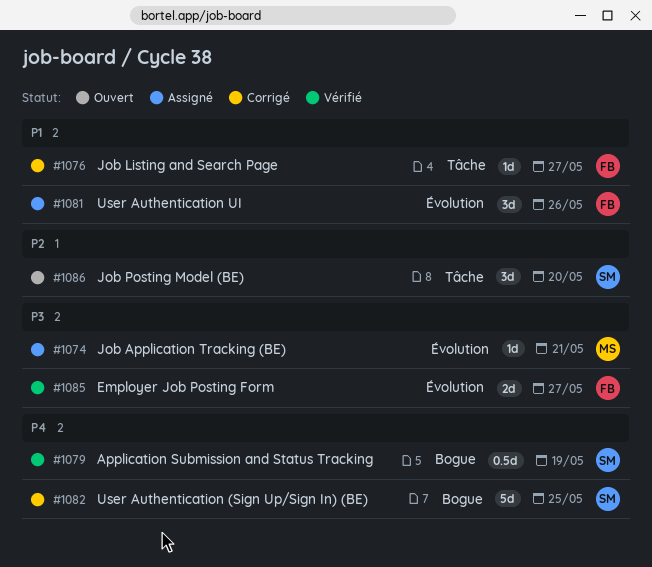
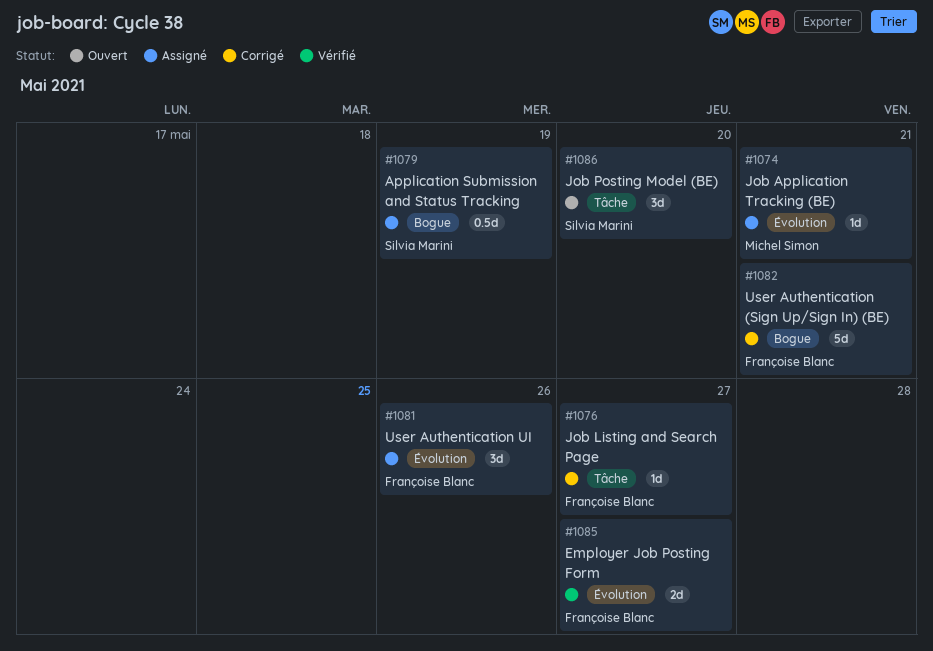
#1079, status: Vérifié -> Assigné
#1082, owner: Silvia Marini -> Françoise Blanc
#1082, due: May 25 -> May 21

